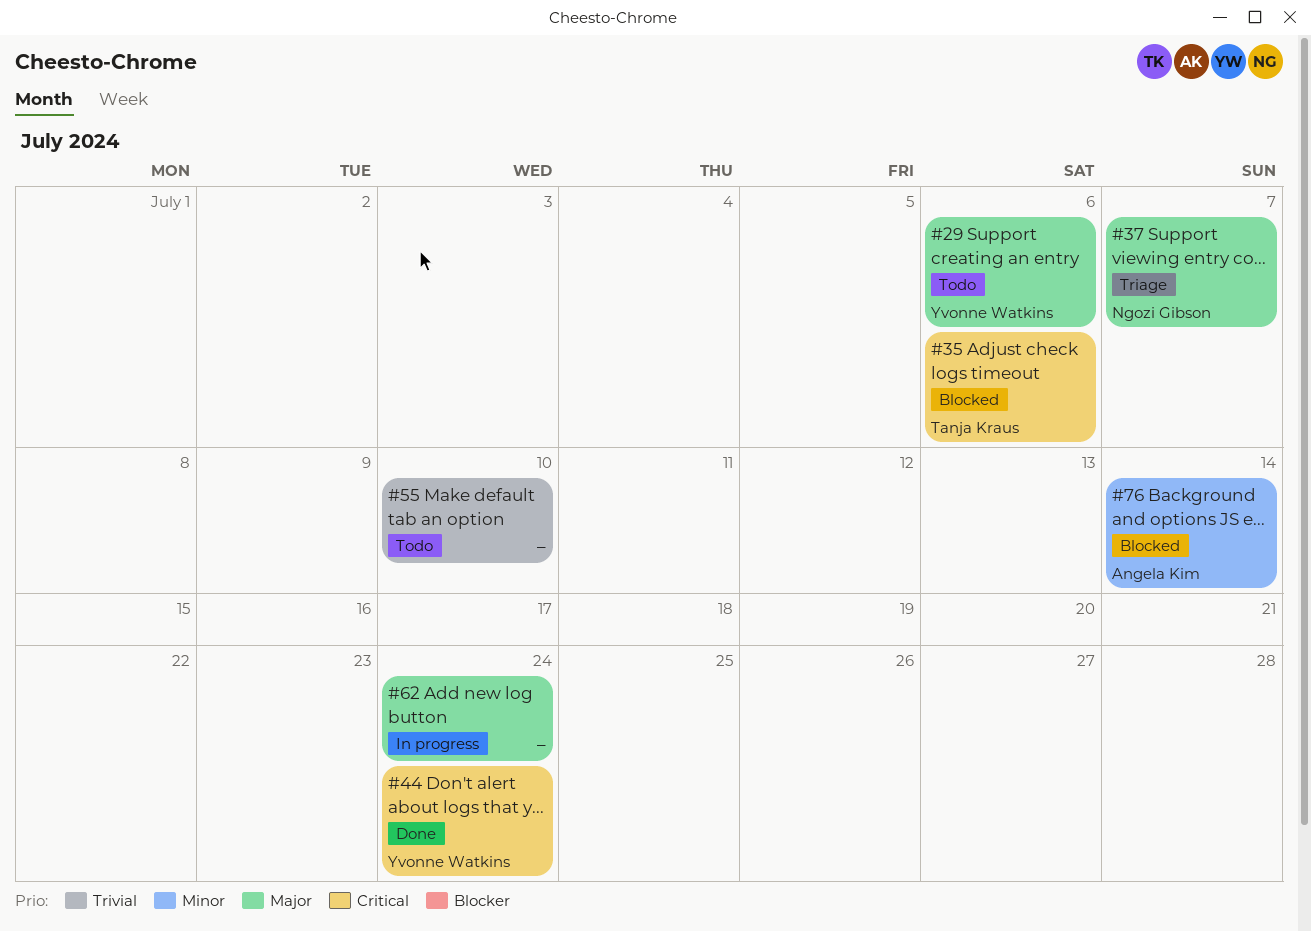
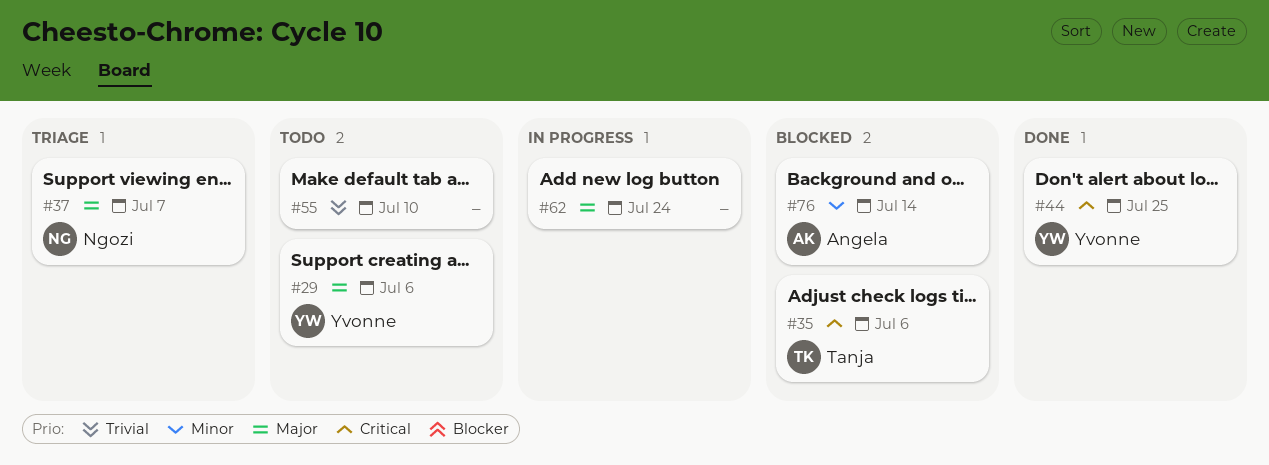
#44, due: Jul 24 -> Jul 25

